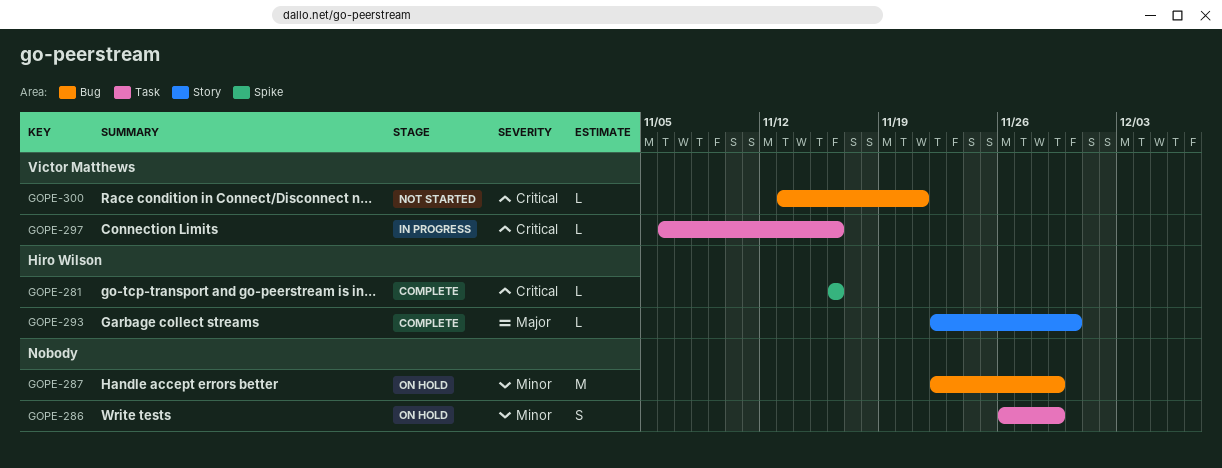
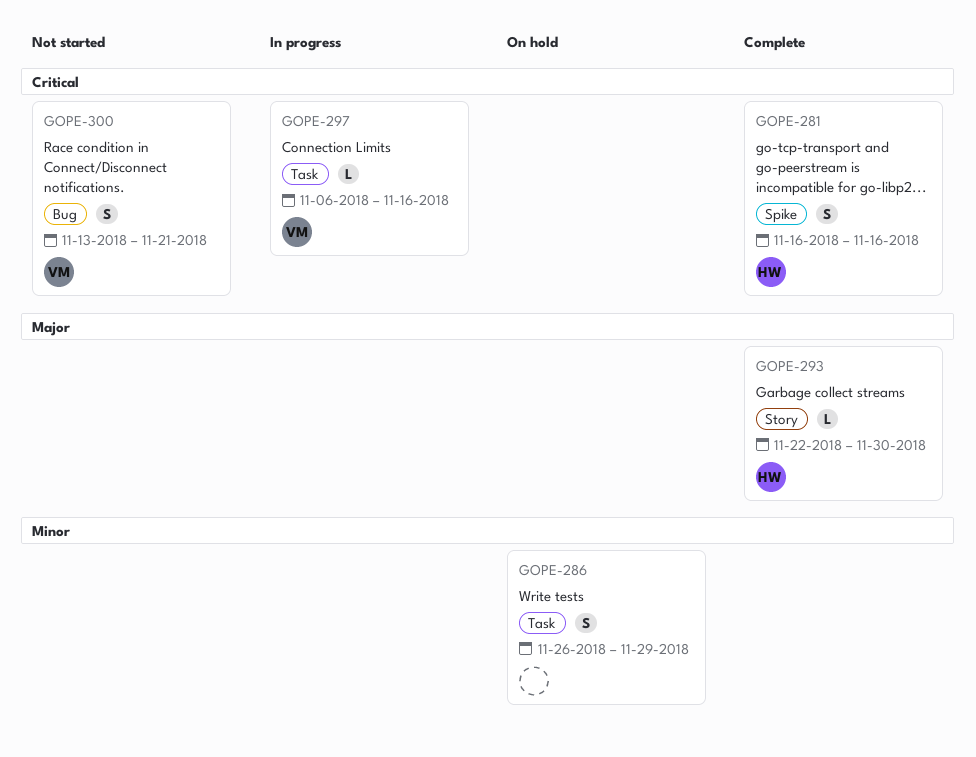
GOPE-281, estimate: L -> S
GOPE-287: present -> none
GOPE-300, estimate: L -> S

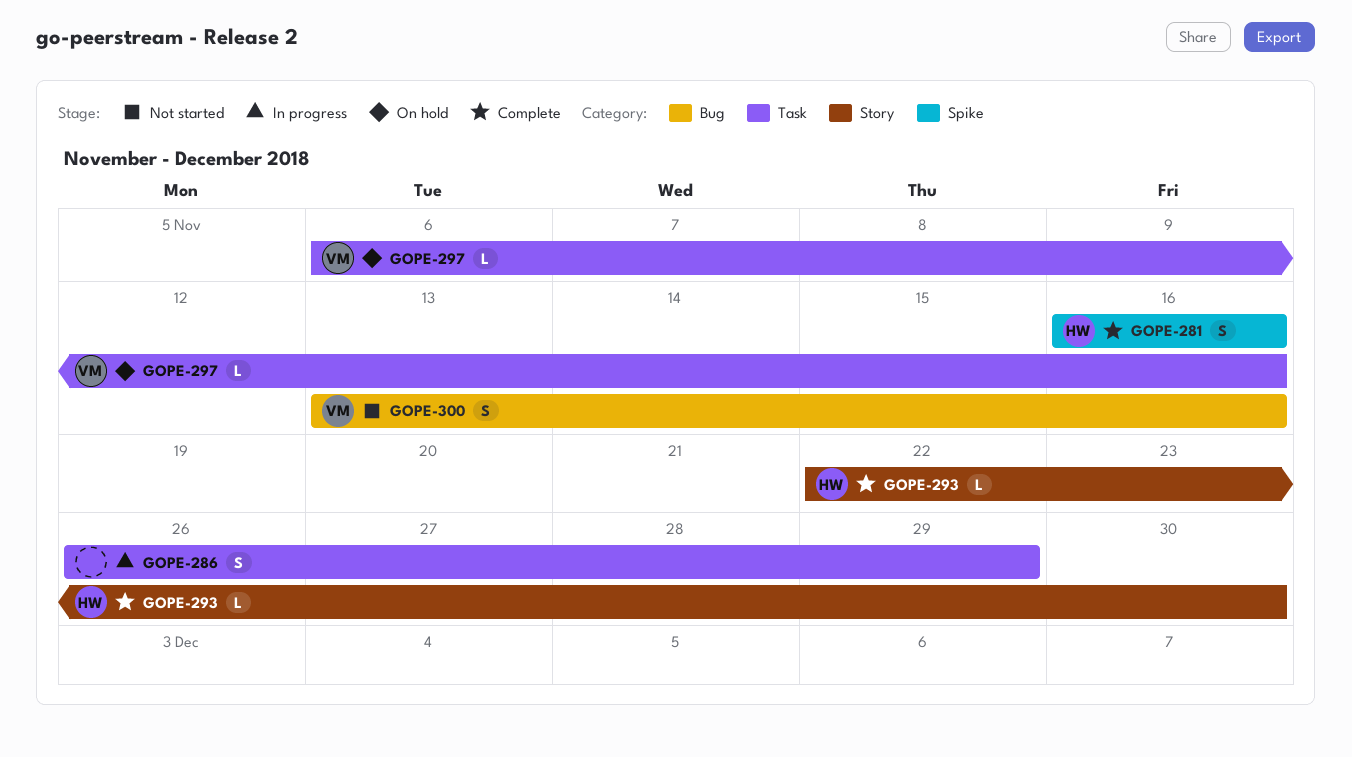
GOPE-286, status: On hold -> In progress
GOPE-297, status: In progress -> On hold
GOPE-300, due: Nov 21 -> Nov 16

